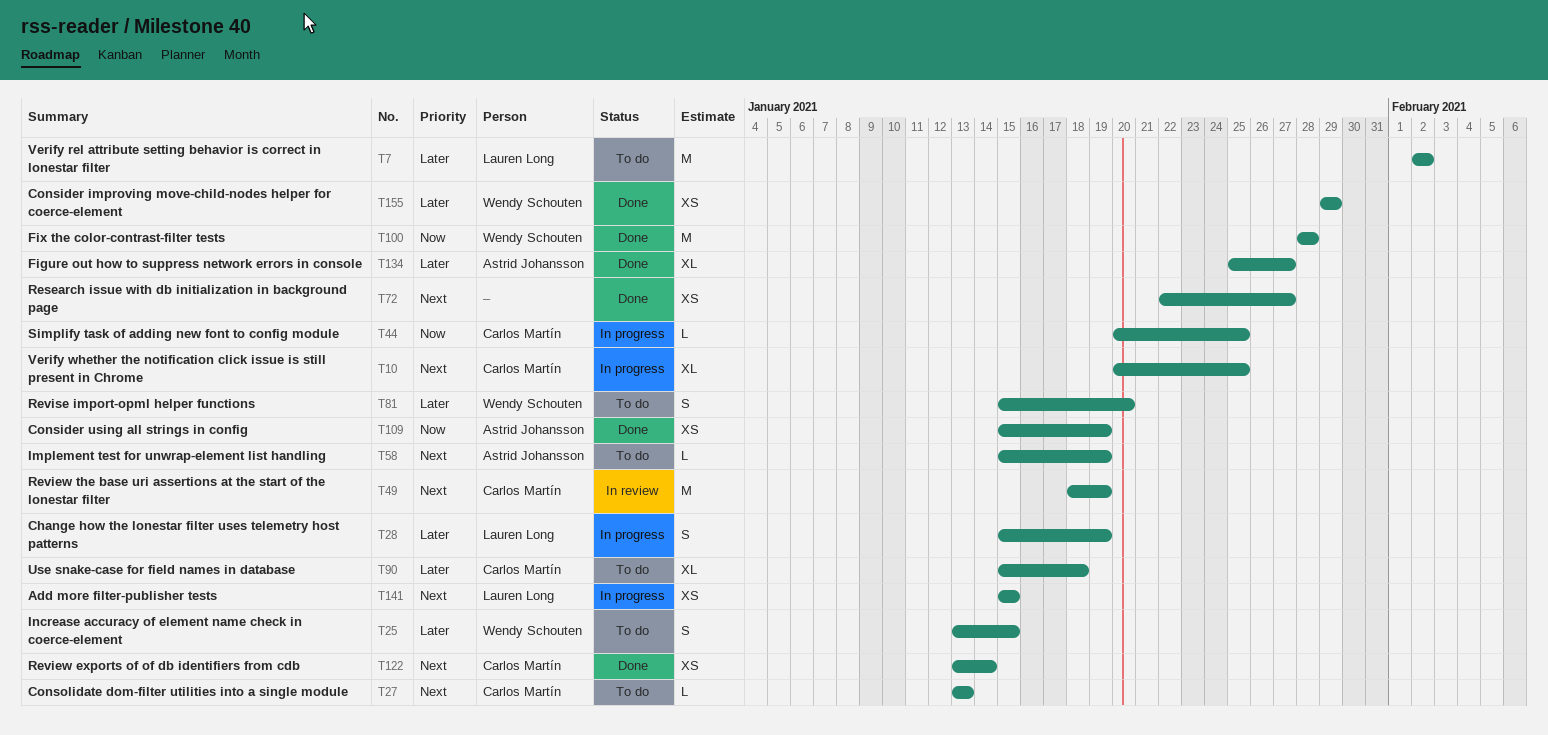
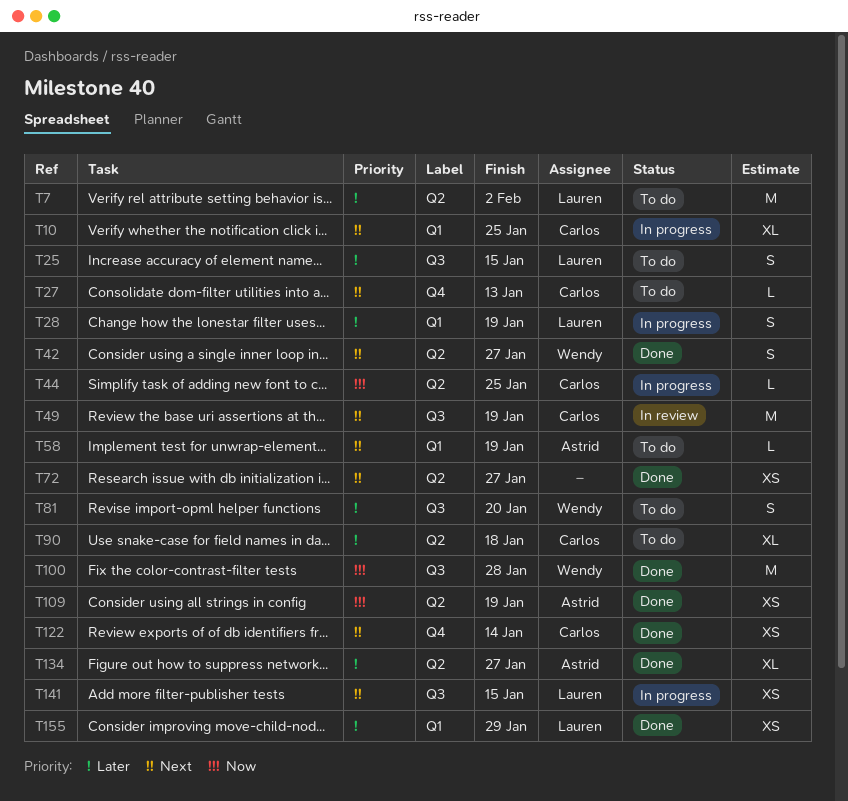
T25, owner: Wendy Schouten -> Lauren Long
T42: none -> present
T155, owner: Wendy Schouten -> Lauren Long

